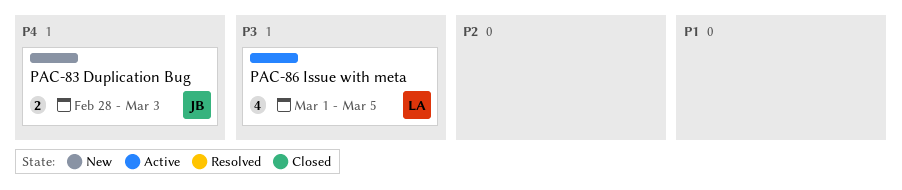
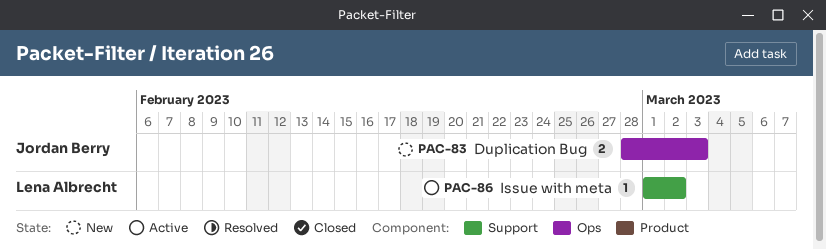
PAC-86, estimate: 4 -> 1
PAC-86, due: Mar 5 -> Mar 2

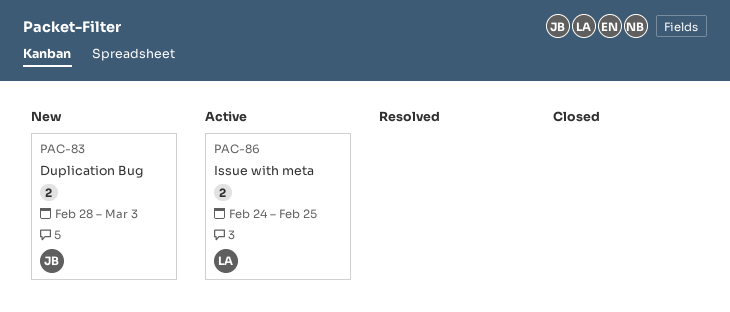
PAC-86, estimate: 1 -> 2
PAC-86, start: Mar 1 -> Feb 24
PAC-86, due: Mar 2 -> Feb 25

